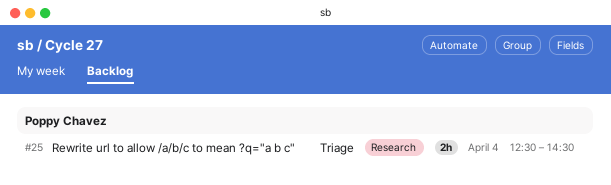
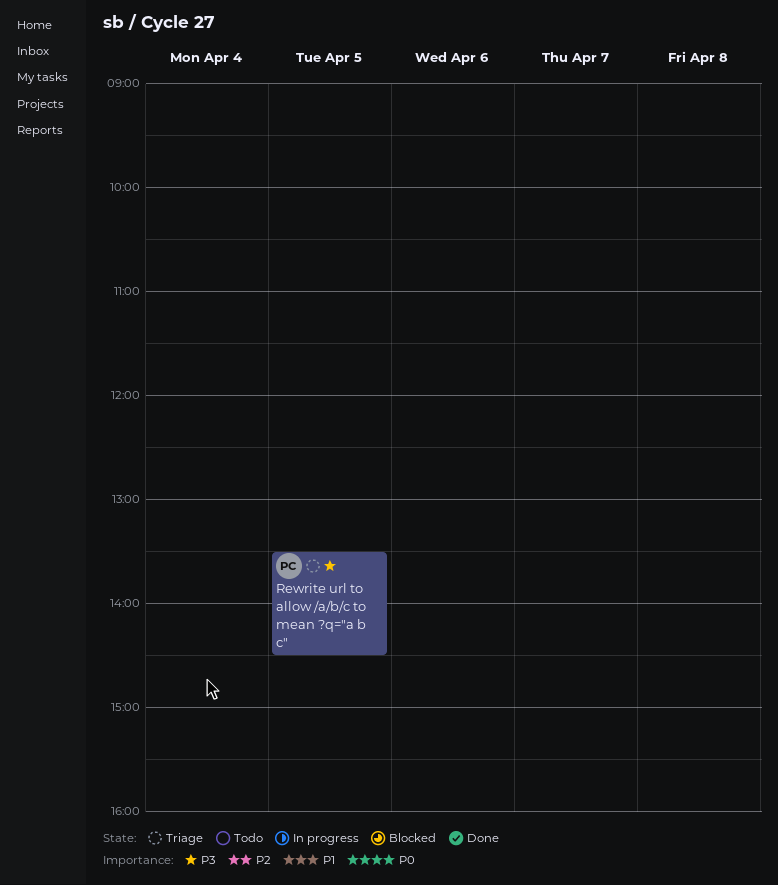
Rewrite url to allow /a/b/c to mean ?q="a b c", day: Apr 4 -> Apr 5
Rewrite url to allow /a/b/c to mean ?q="a b c", begins: 12:30 -> 13:30

